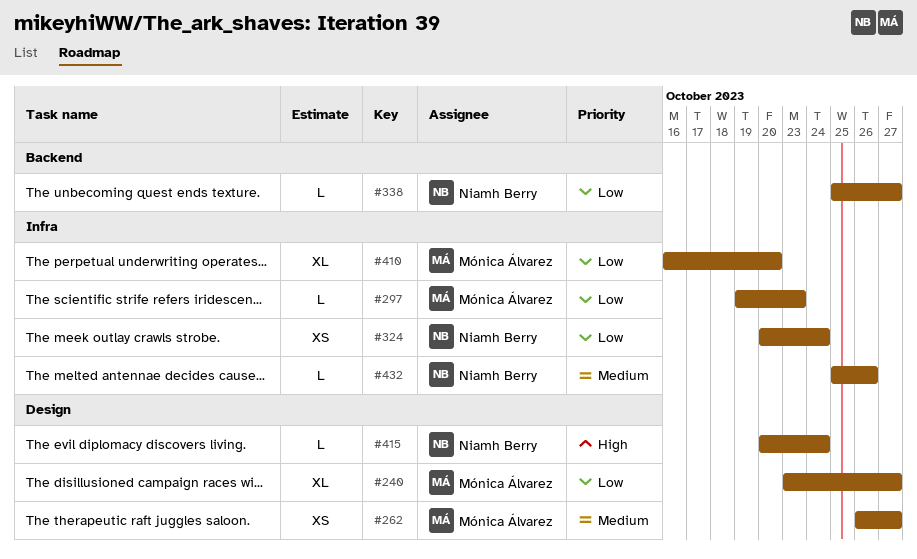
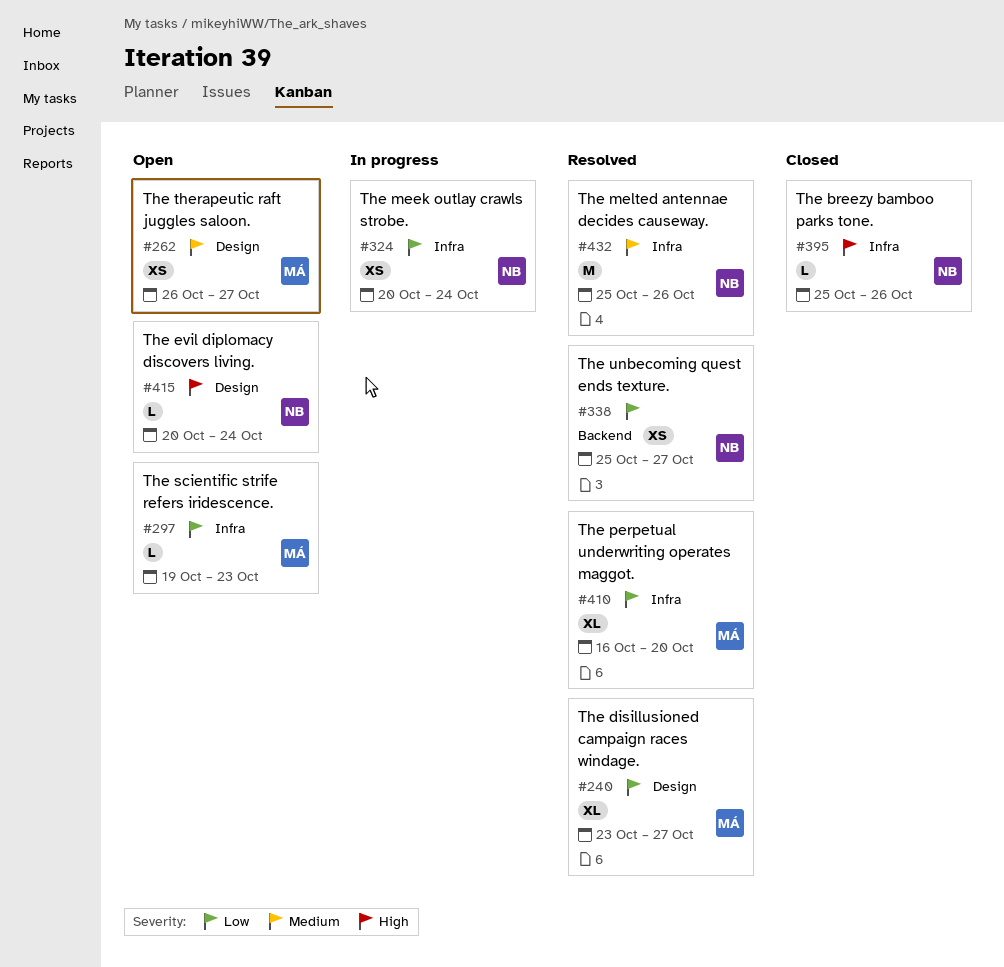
#338, estimate: L -> XS
#395: none -> present
#432, estimate: L -> M

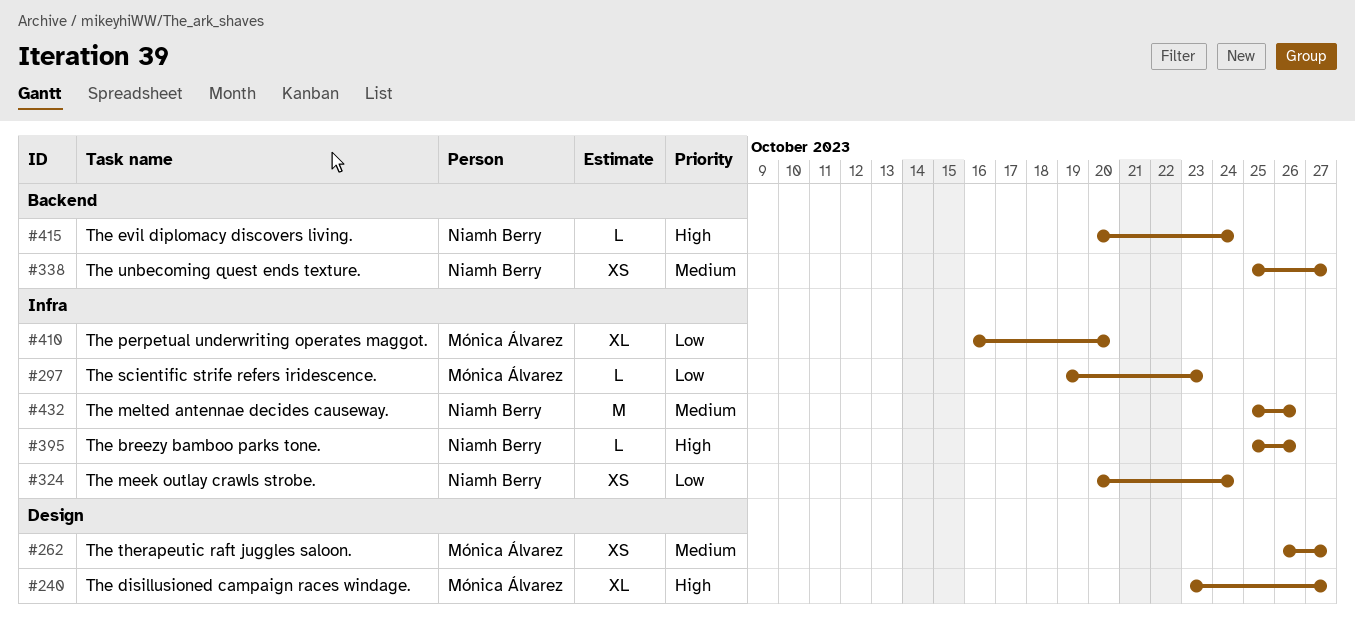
#240, priority: Low -> High
#338, priority: Low -> Medium
#415, label: Design -> Backend

